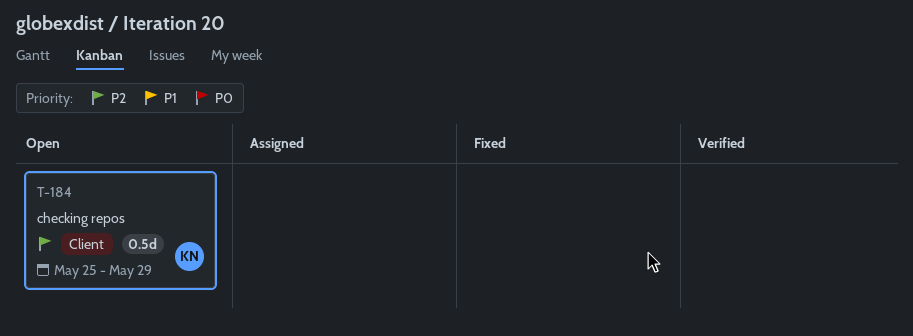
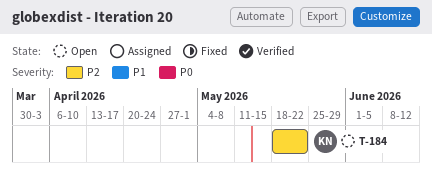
T-184, start: May 25 -> May 18
T-184, due: May 29 -> May 22

